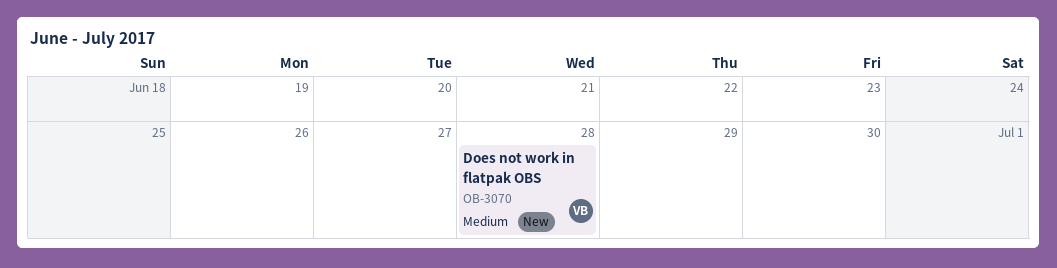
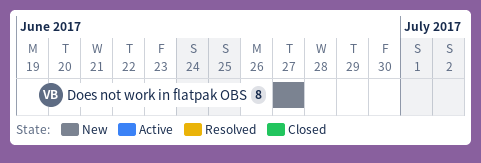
Does not work in flatpak OBS, due: Jun 28 -> Jun 27

